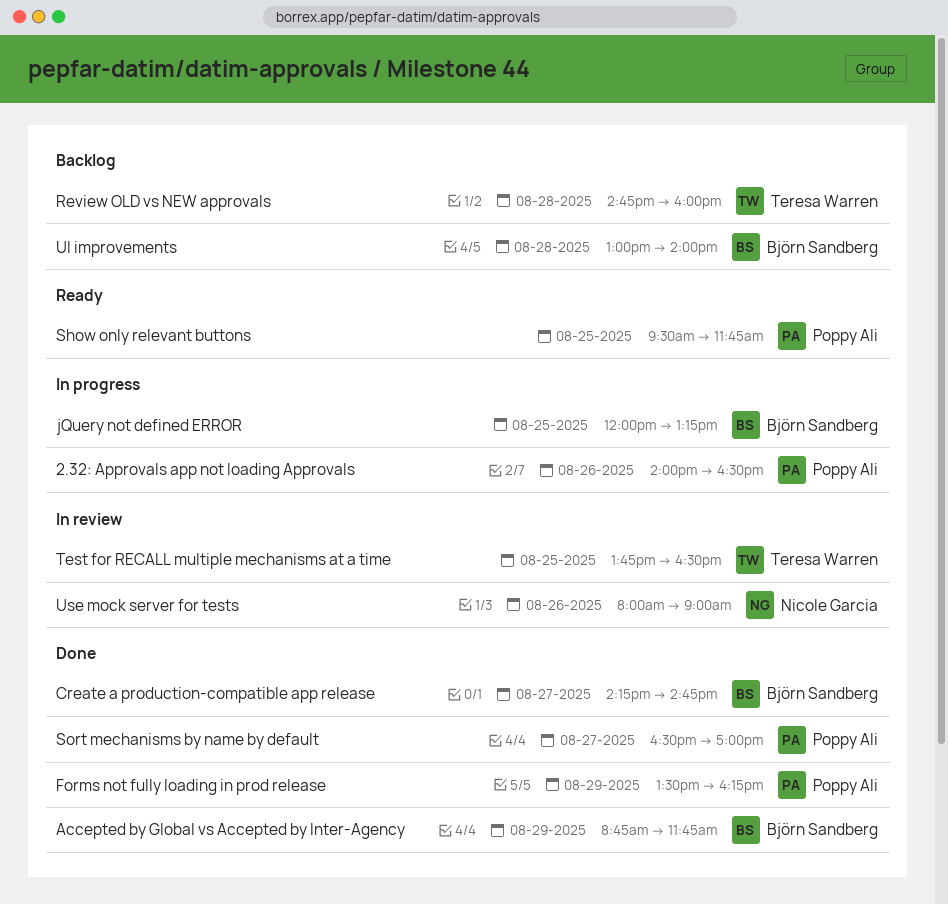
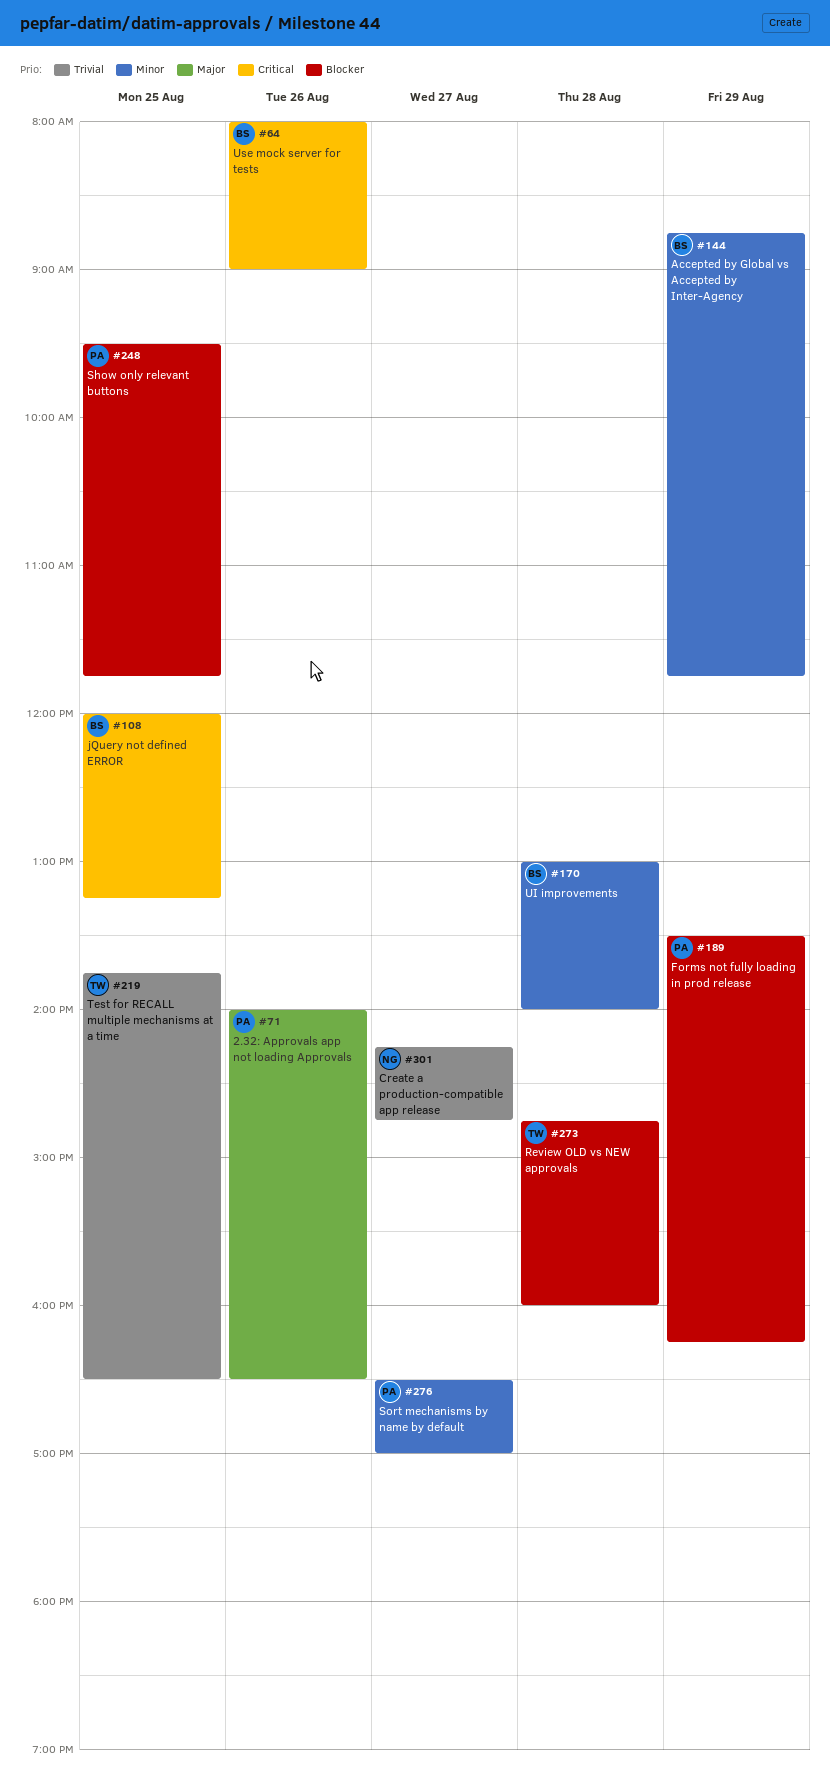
Create a production-compatible app release, owner: Björn Sandberg -> Nicole Garcia
Use mock server for tests, owner: Nicole Garcia -> Björn Sandberg

